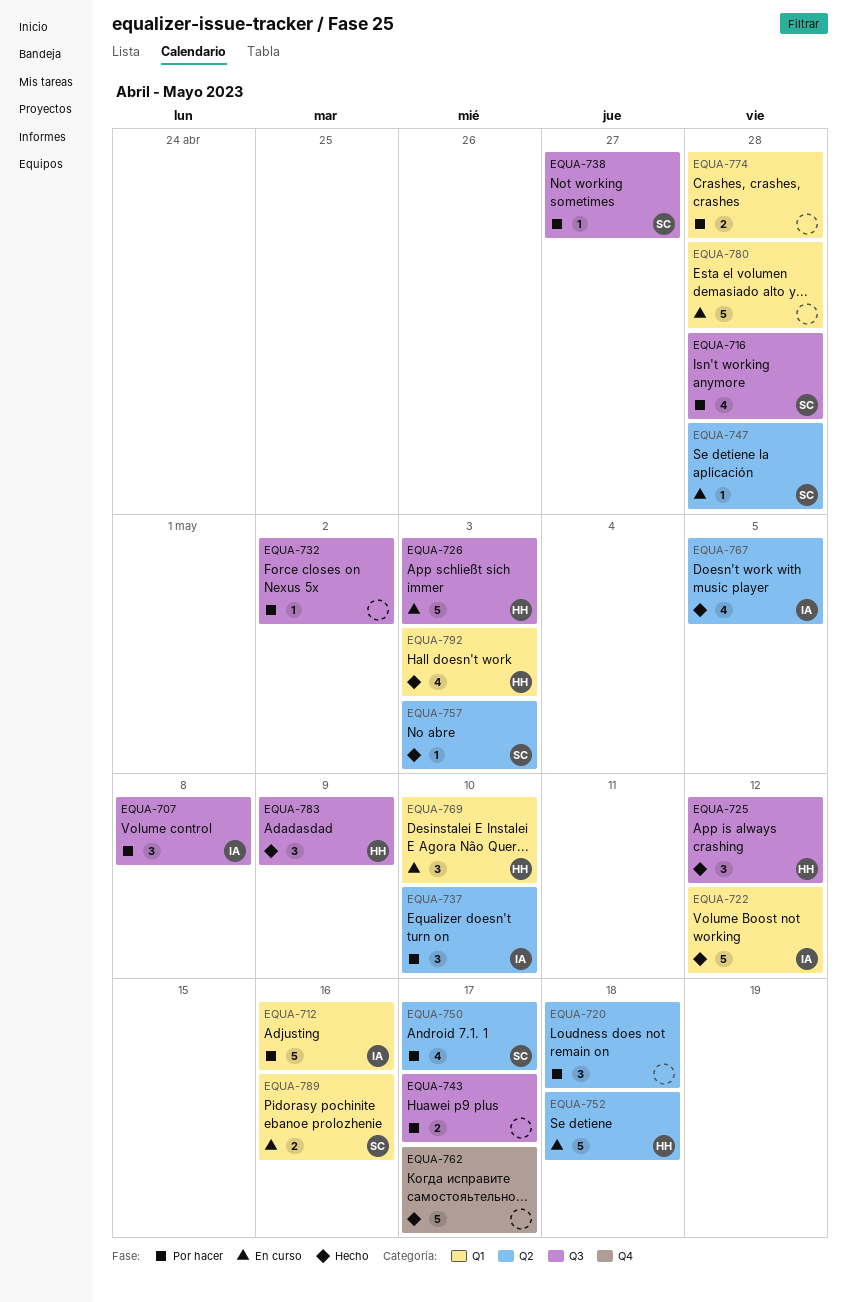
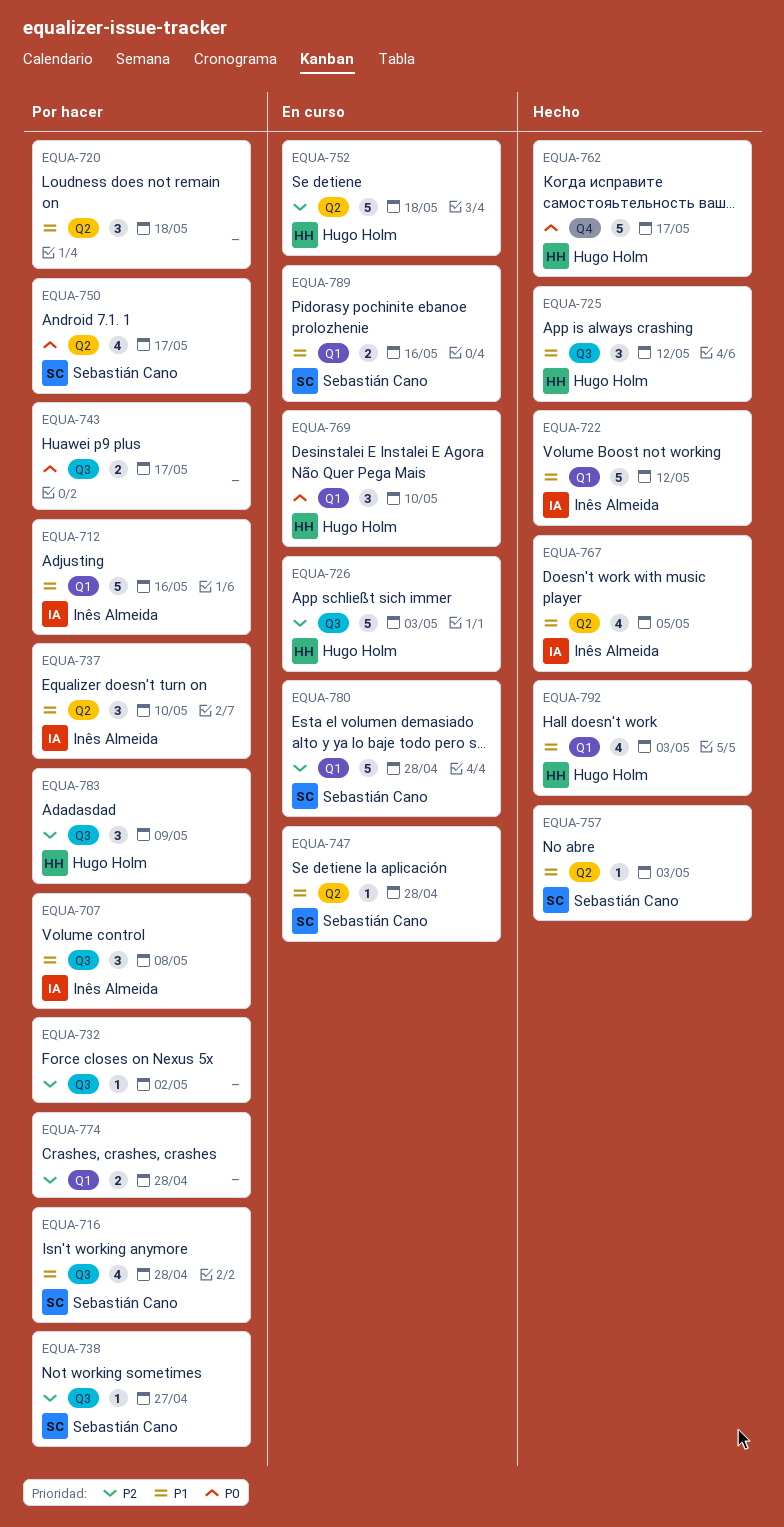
EQUA-762, owner: none -> Hugo Holm
EQUA-780, owner: none -> Sebastián Cano
EQUA-783, status: Hecho -> Por hacer

